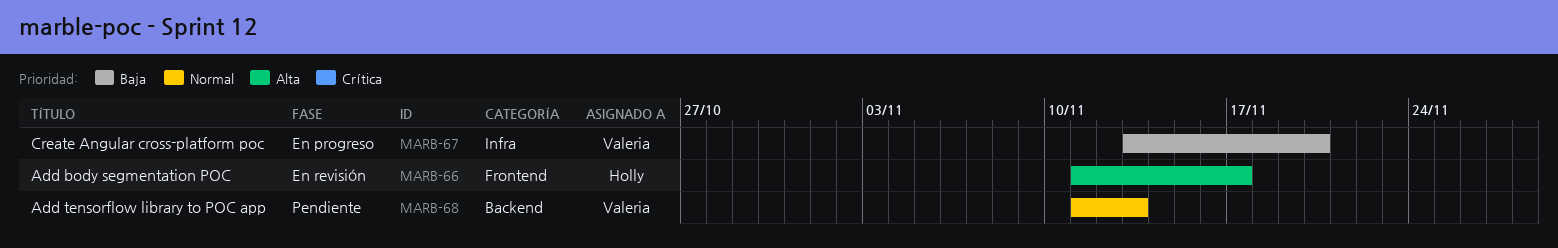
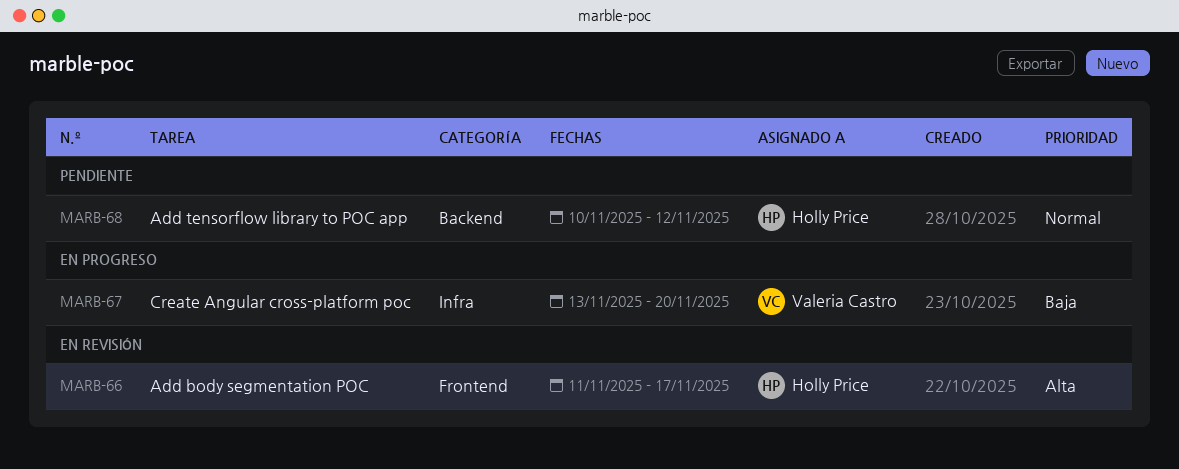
MARB-68, owner: Valeria Castro -> Holly Price
MARB-68, start: Nov 11 -> Nov 10
MARB-68, due: Nov 13 -> Nov 12

